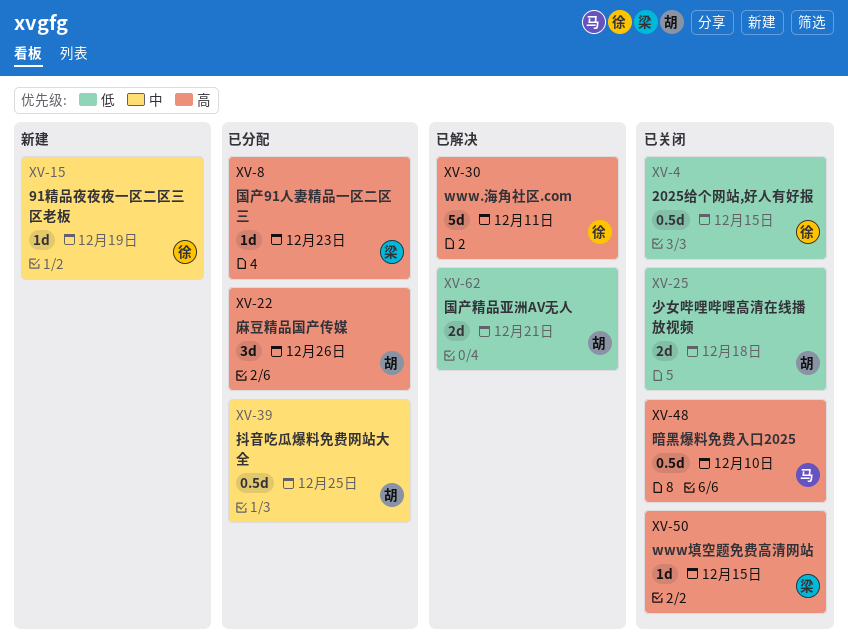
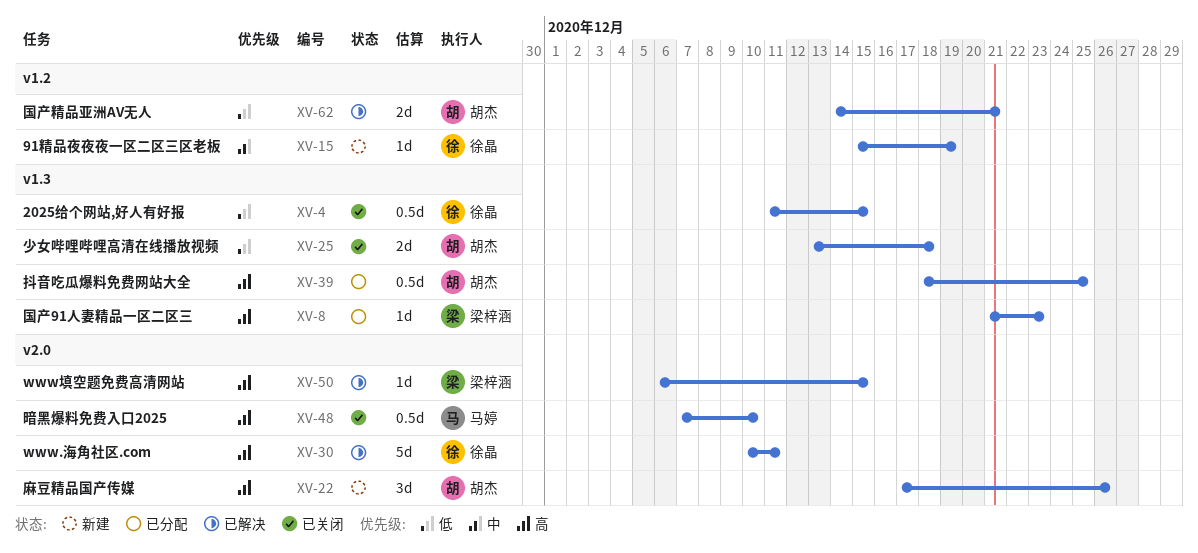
XV-22, status: 已分配 -> 新建
XV-39, priority: 中 -> 高
XV-50, status: 已关闭 -> 已解决

